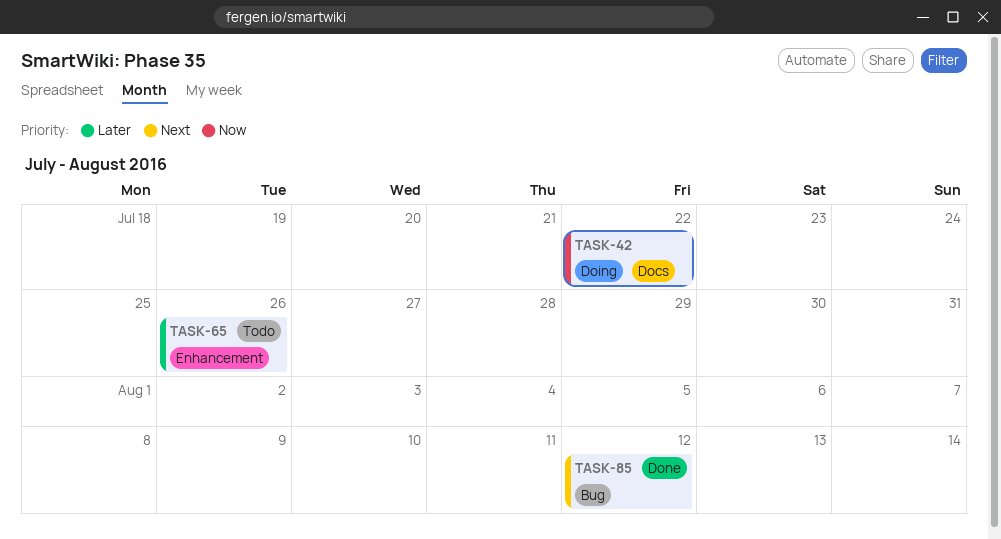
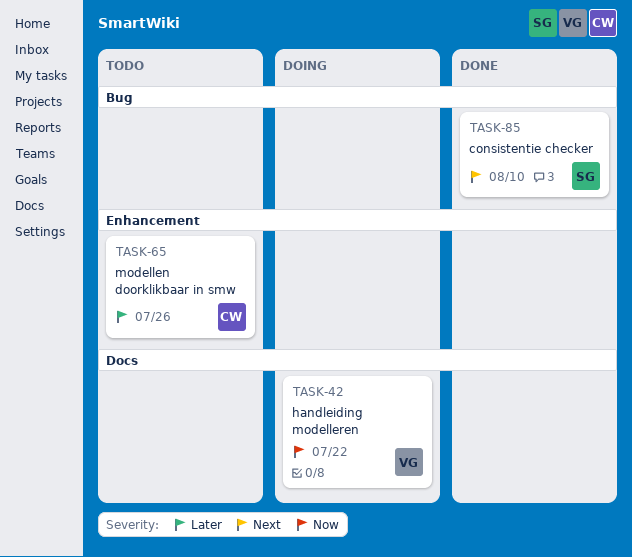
TASK-85, due: Aug 12 -> Aug 10

